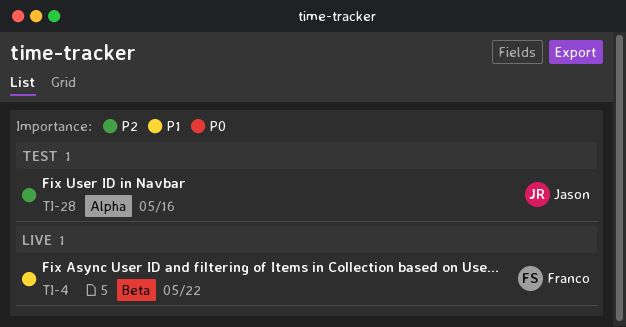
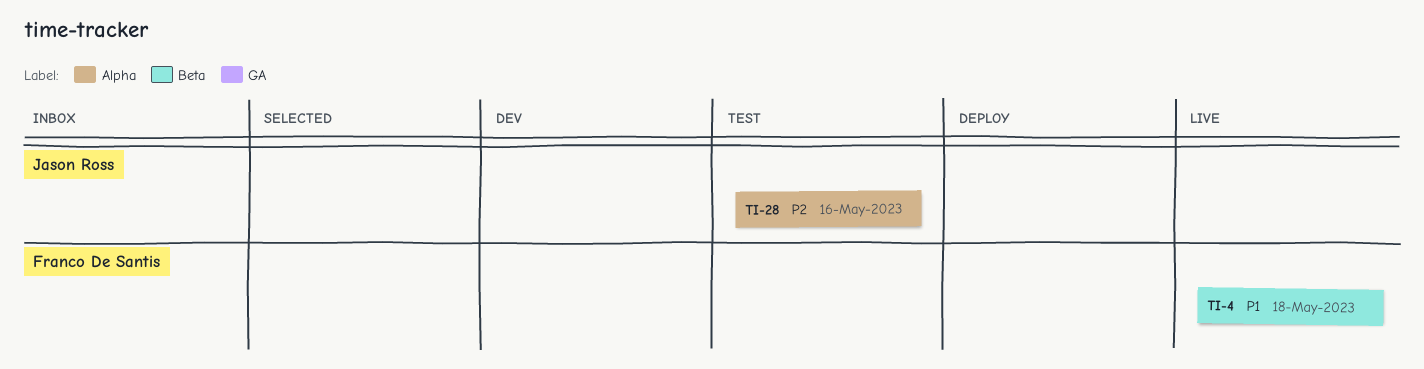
TI-4, due: May 22 -> May 18

